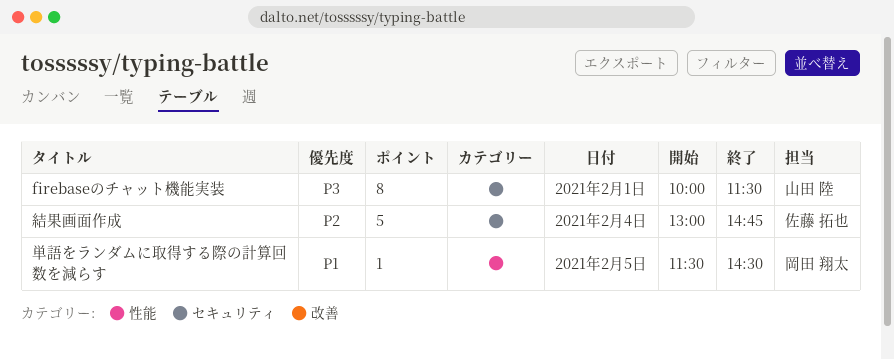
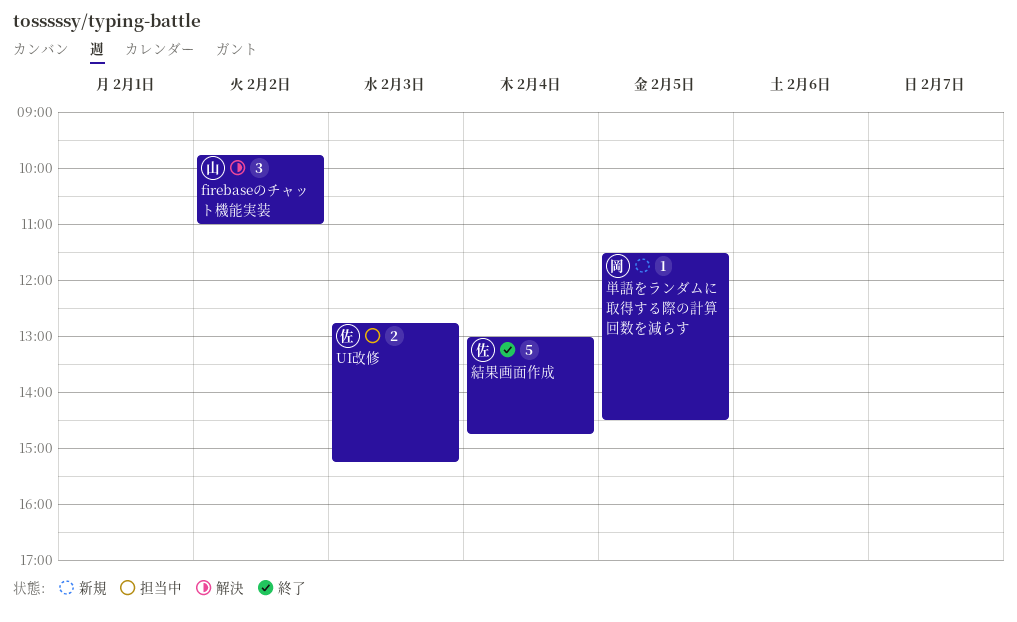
firebaseのチャット機能実装, estimate: 8 -> 3
firebaseのチャット機能実装, day: Feb 1 -> Feb 2
firebaseのチャット機能実装, begins: 10:00 -> 09:45
firebaseのチャット機能実装, ends: 11:30 -> 11:00
UI改修: none -> present

